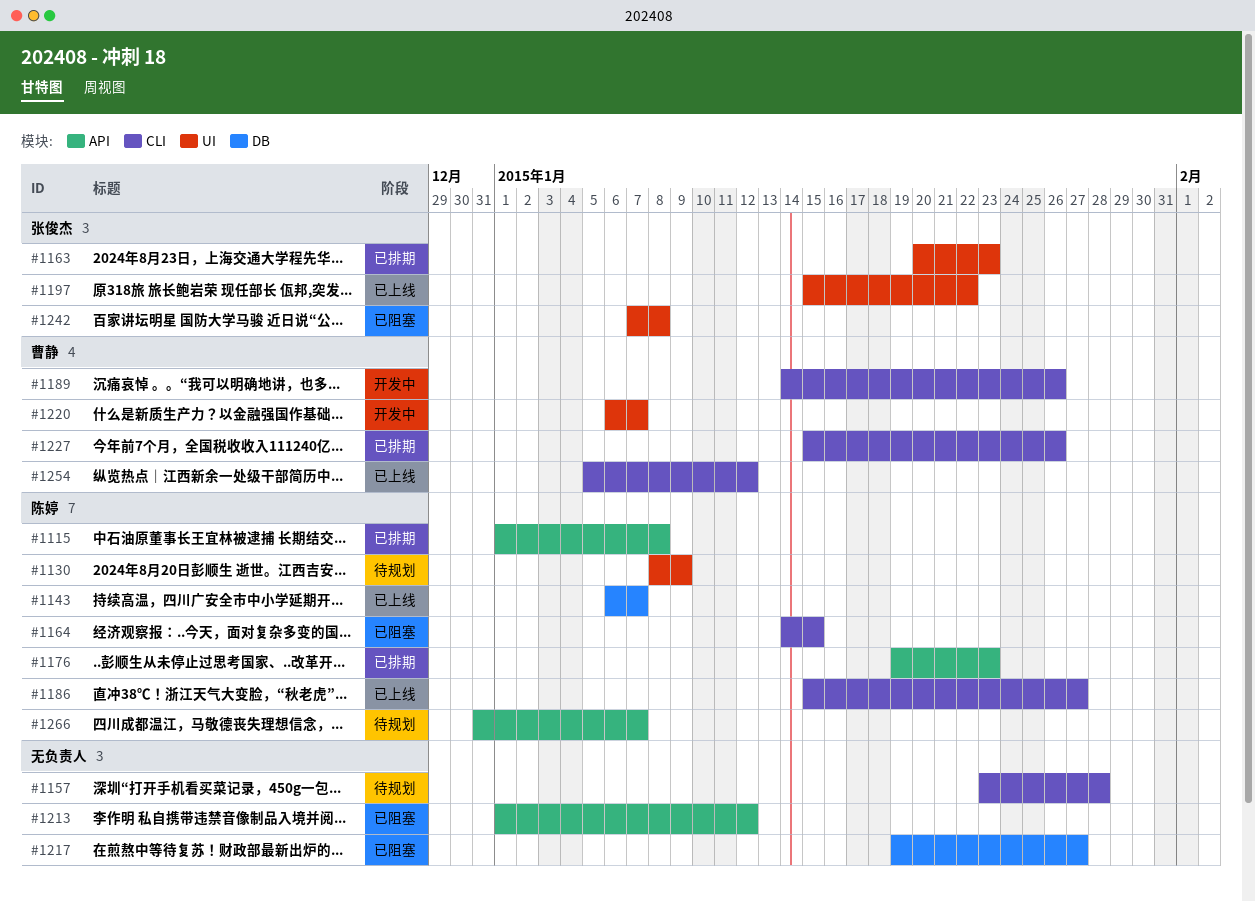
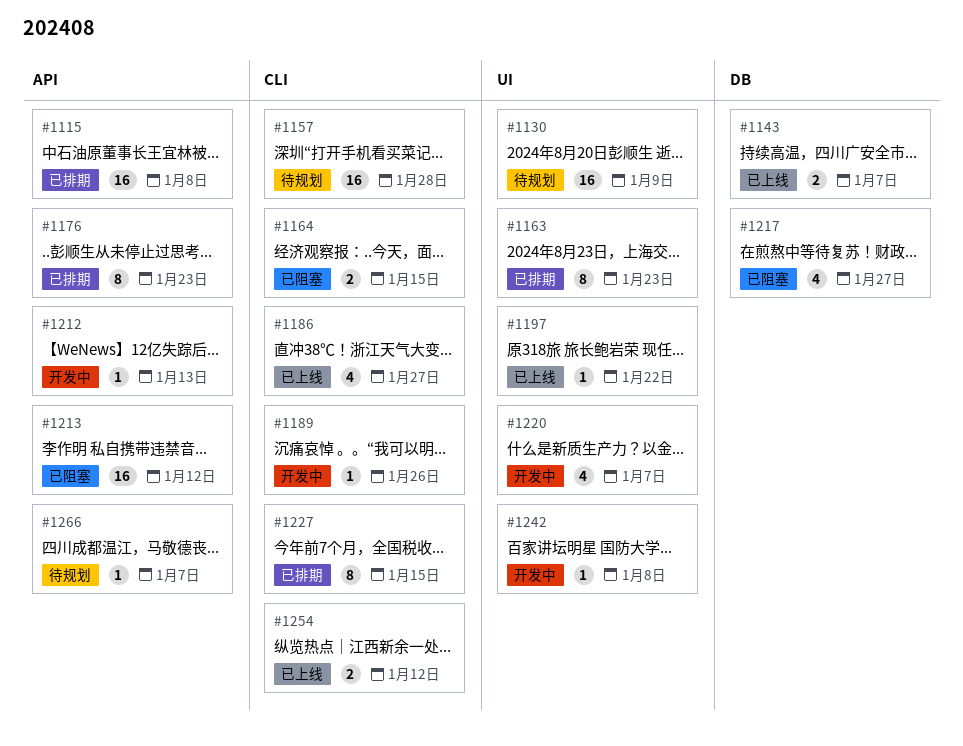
#1212: none -> present
#1227, due: Jan 26 -> Jan 15
#1242, status: 已阻塞 -> 开发中

